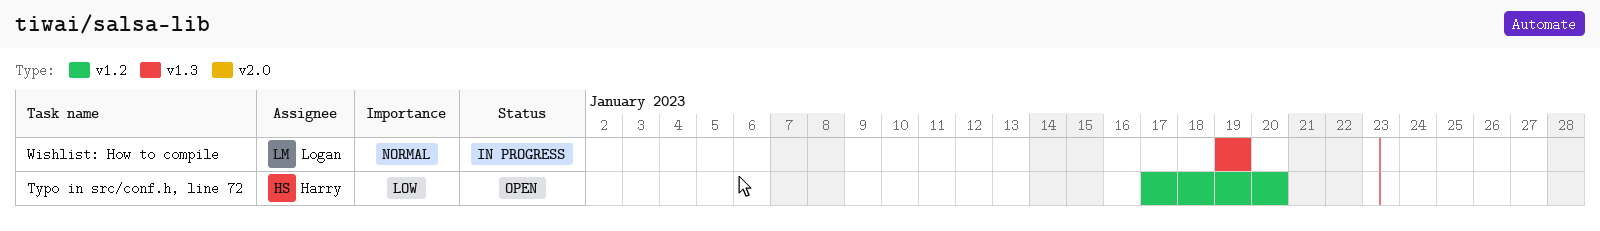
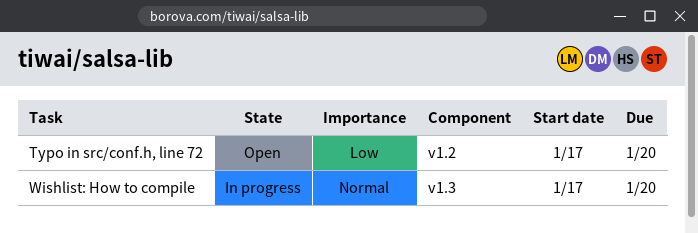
Wishlist: How to compile, start: Jan 19 -> Jan 17
Wishlist: How to compile, due: Jan 19 -> Jan 20

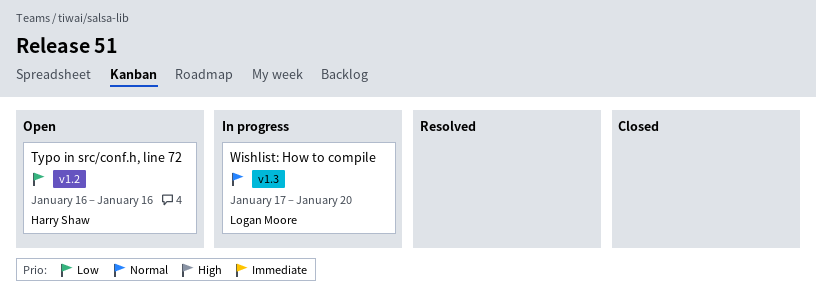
Typo in src/conf.h, line 72, start: Jan 17 -> Jan 16
Typo in src/conf.h, line 72, due: Jan 20 -> Jan 16

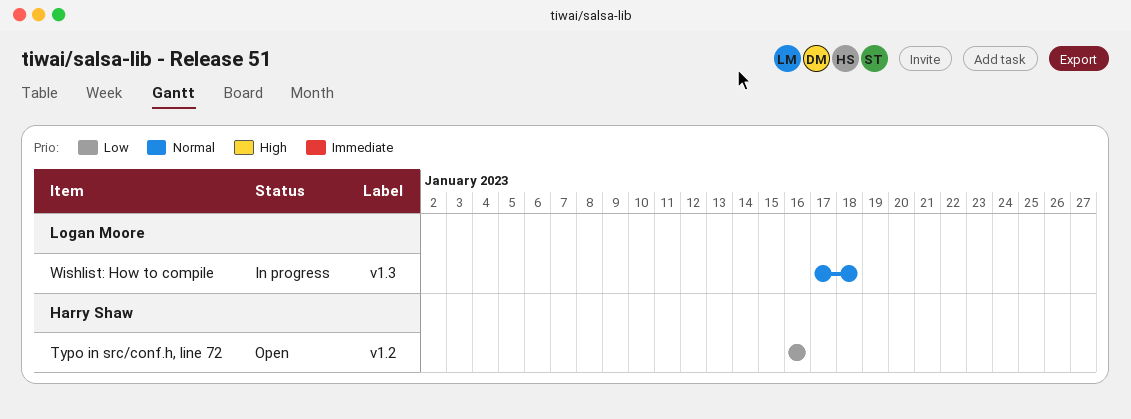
Wishlist: How to compile, due: Jan 20 -> Jan 18

